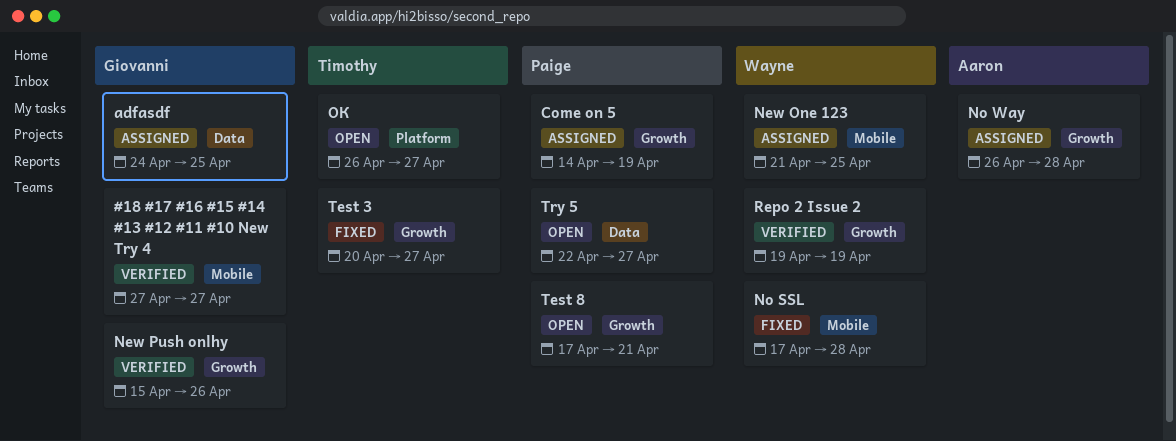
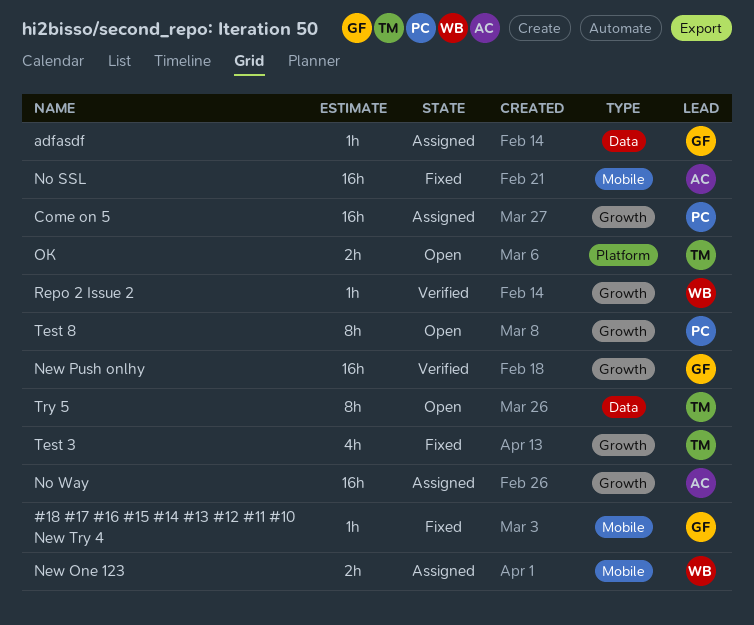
#18 #17 #16 #15 #14 #13 #12 #11 #10 New Try 4, status: Verified -> Fixed
No SSL, owner: Wayne -> Aaron
Try 5, owner: Paige -> Timothy

